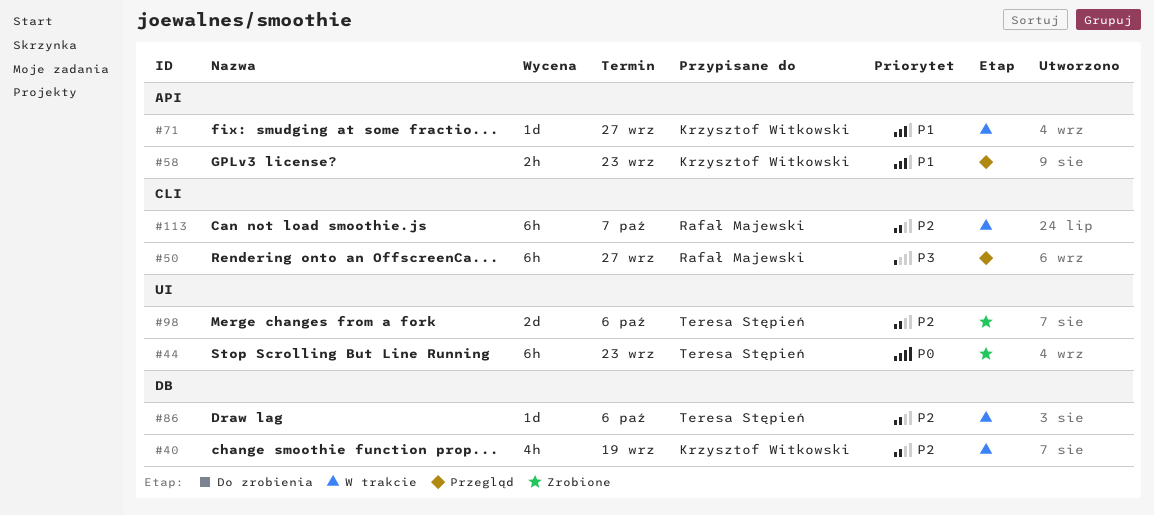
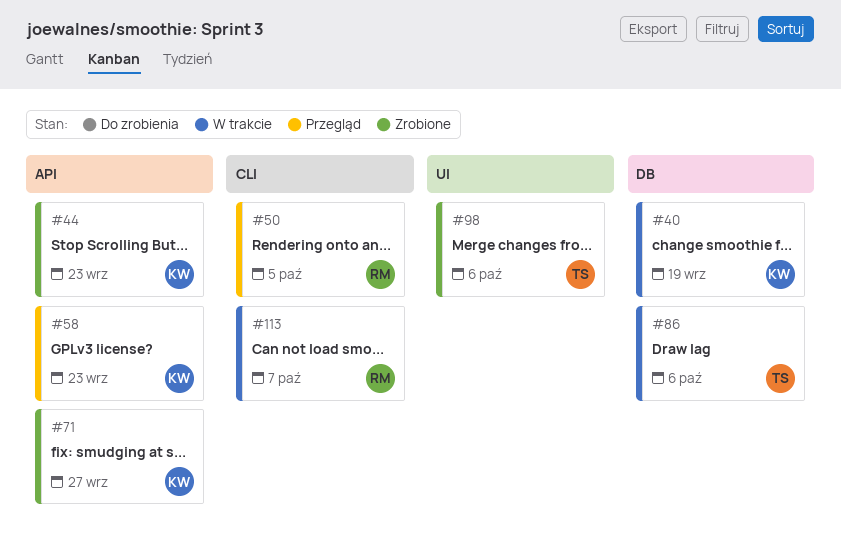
#44, owner: Teresa Stępień -> Krzysztof Witkowski
#44, label: UI -> API
#50, due: Sep 27 -> Oct 5
#71, status: W trakcie -> Zrobione

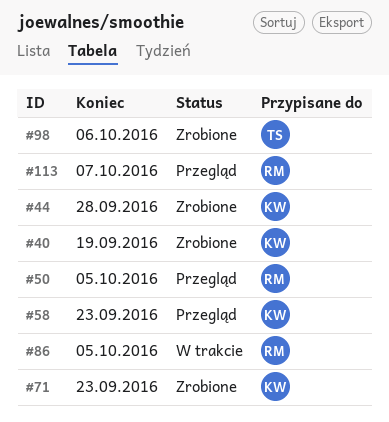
#40, status: W trakcie -> Zrobione
#44, due: Sep 23 -> Sep 28
#71, due: Sep 27 -> Sep 23
#86, owner: TS -> RM
#86, due: Oct 6 -> Oct 5
#113, status: W trakcie -> Przegląd

